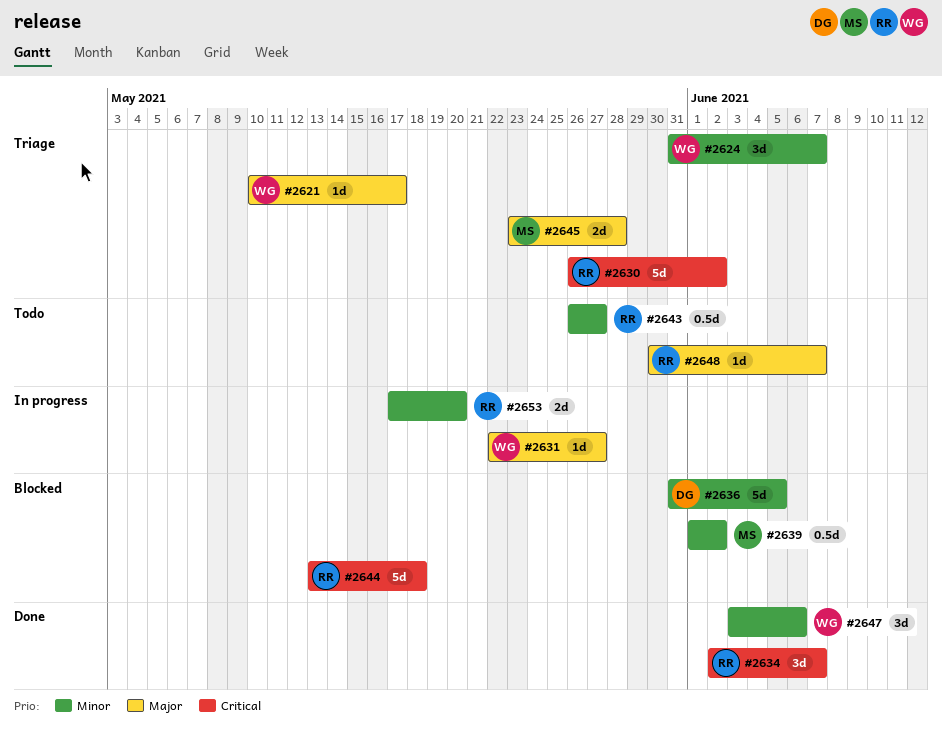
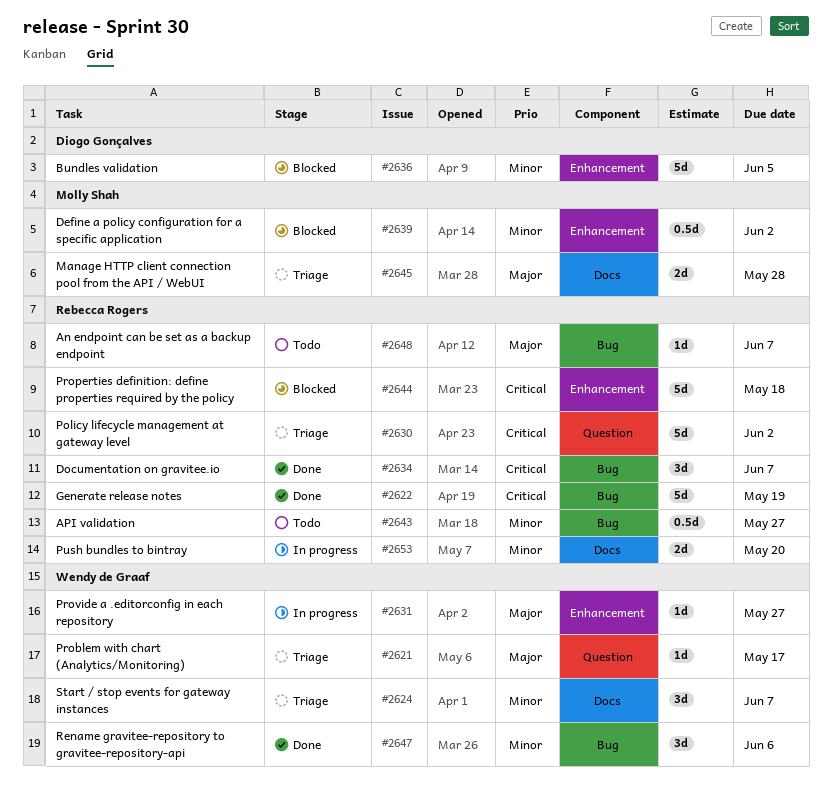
#2622: none -> present

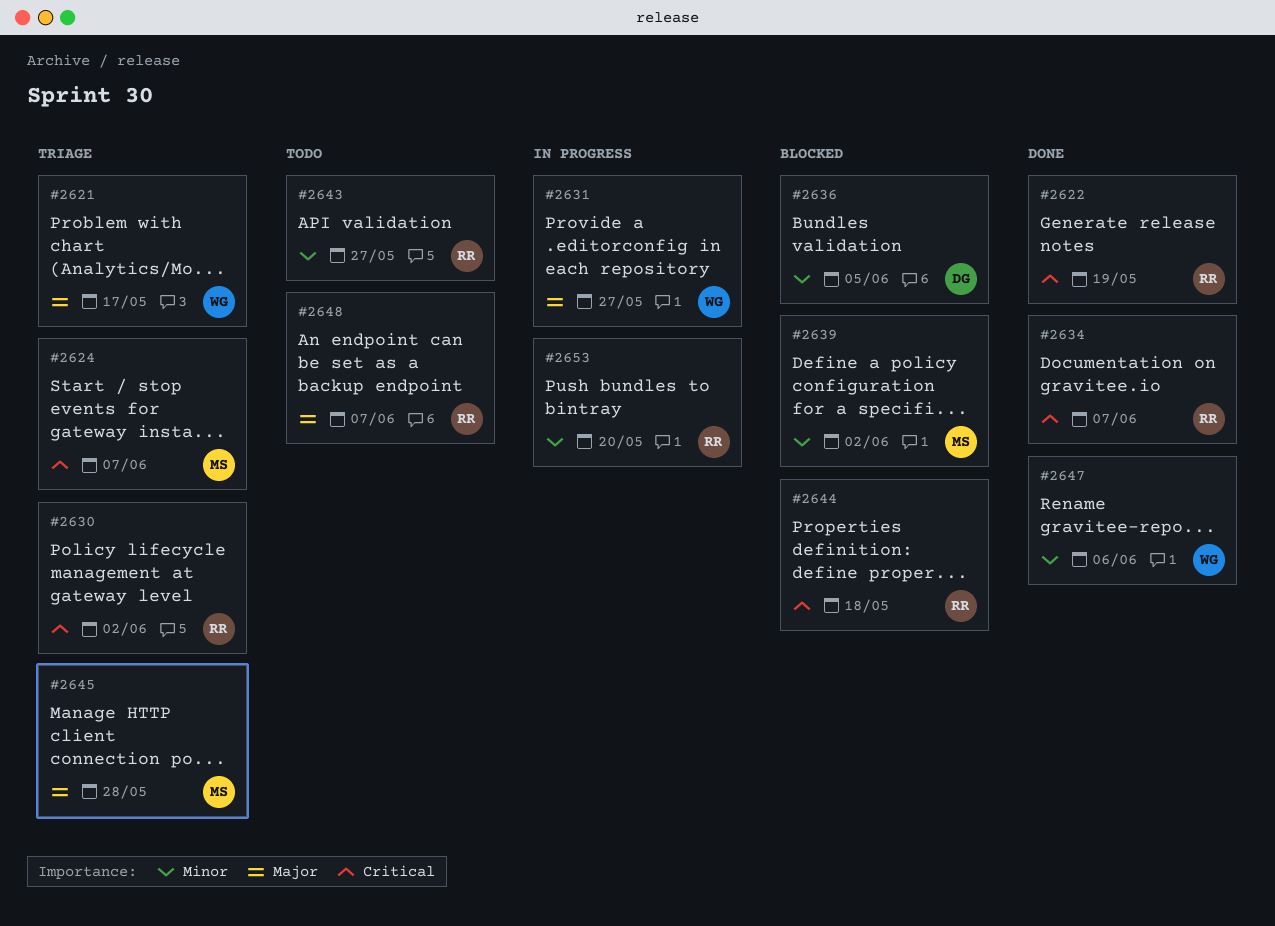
#2624, owner: Wendy de Graaf -> Molly Shah
#2624, priority: Minor -> Critical

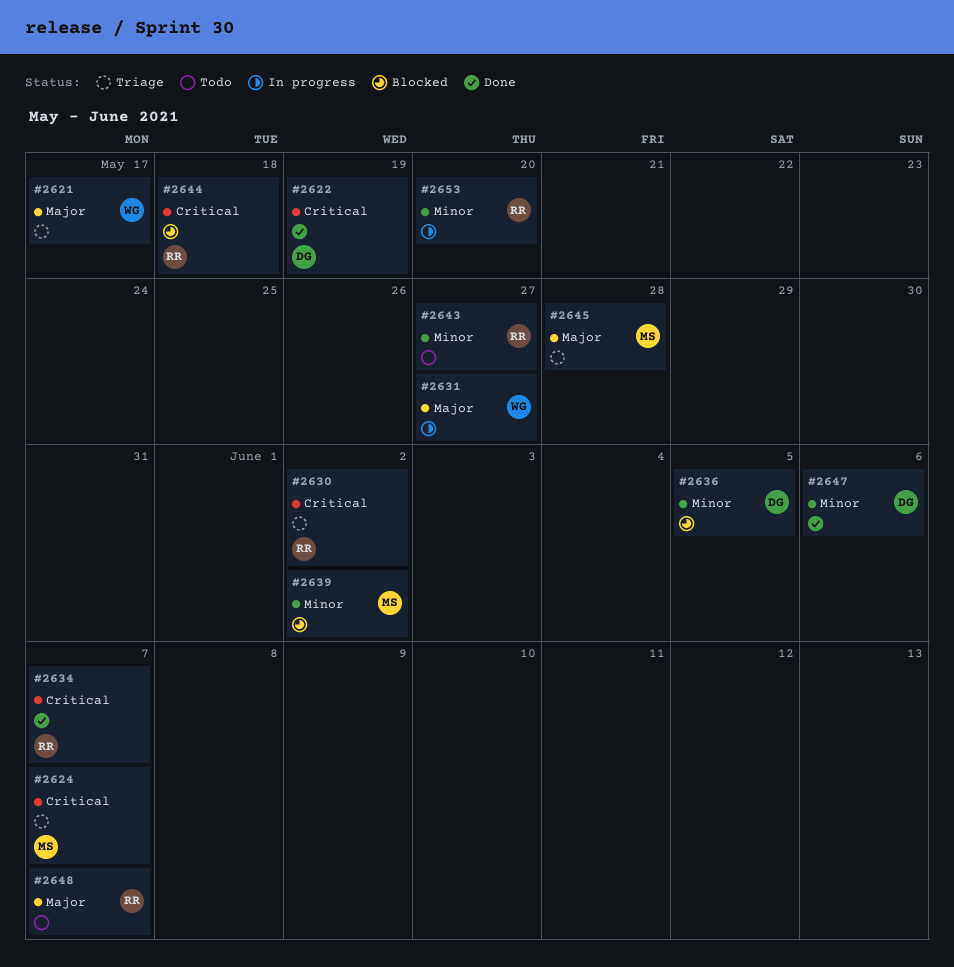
#2622, owner: RR -> DG
#2647, owner: WG -> DG

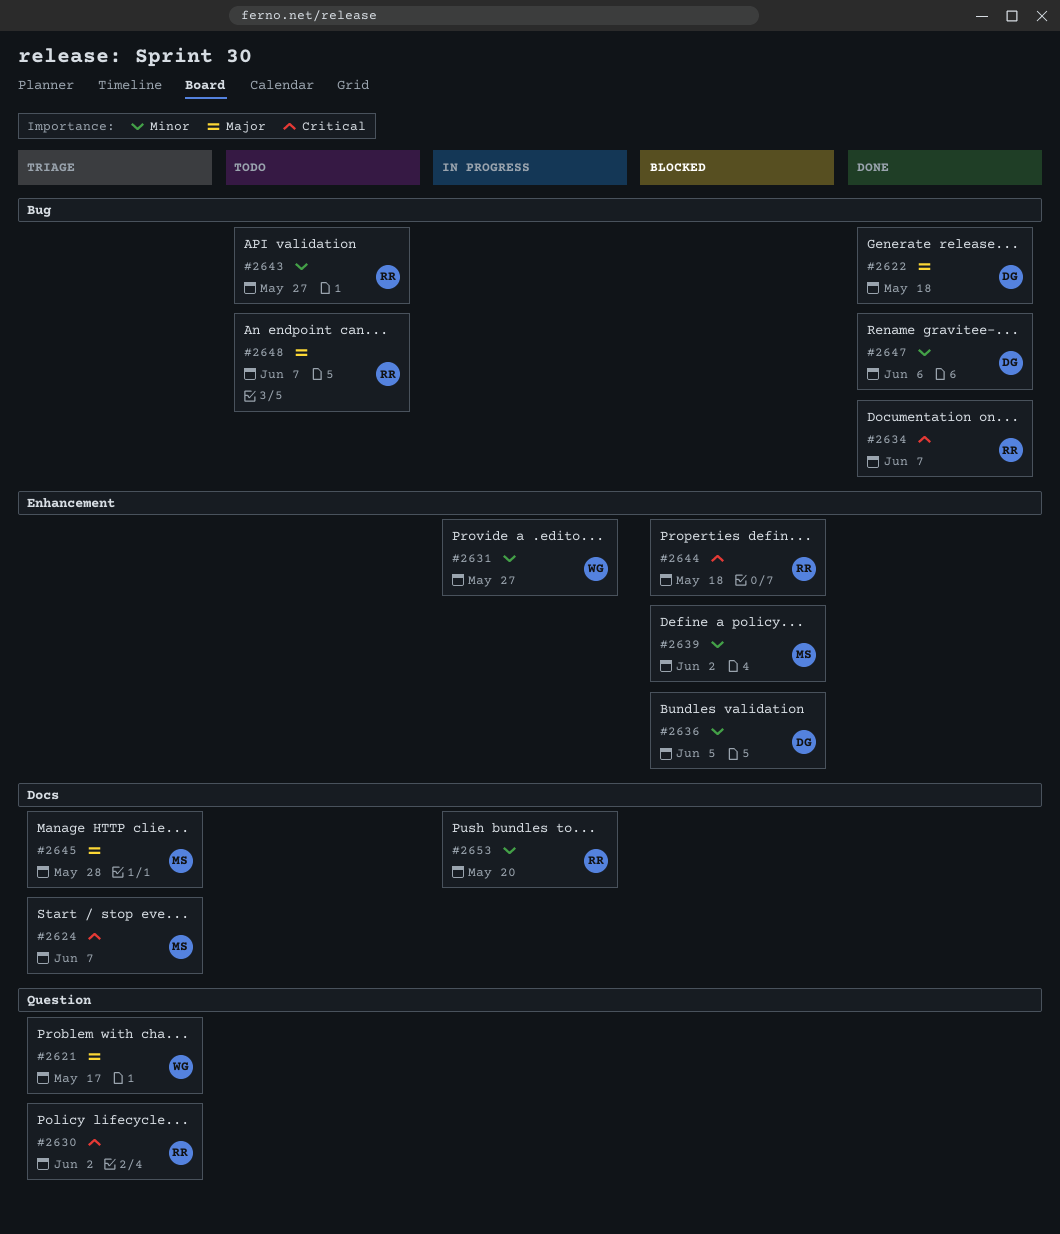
#2622, priority: Critical -> Major
#2622, due: May 19 -> May 18
#2631, priority: Major -> Minor

